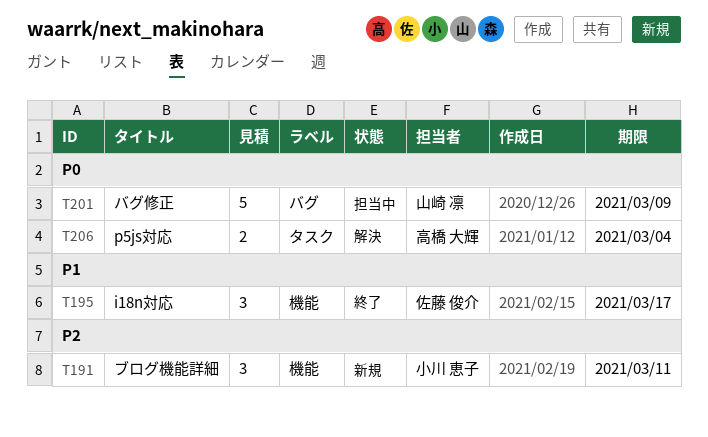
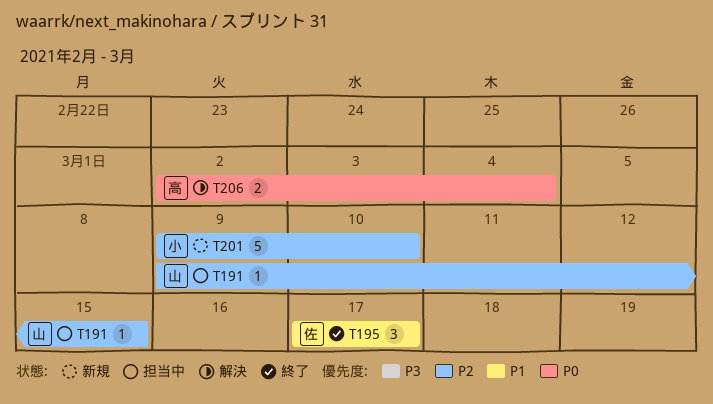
T191, status: 新規 -> 担当中
T191, owner: 小川 恵子 -> 山崎 凛
T191, estimate: 3 -> 1
T191, due: Mar 11 -> Mar 15
T201, status: 担当中 -> 新規
T201, owner: 山崎 凛 -> 小川 恵子
T201, priority: P0 -> P2
T201, due: Mar 9 -> Mar 10

